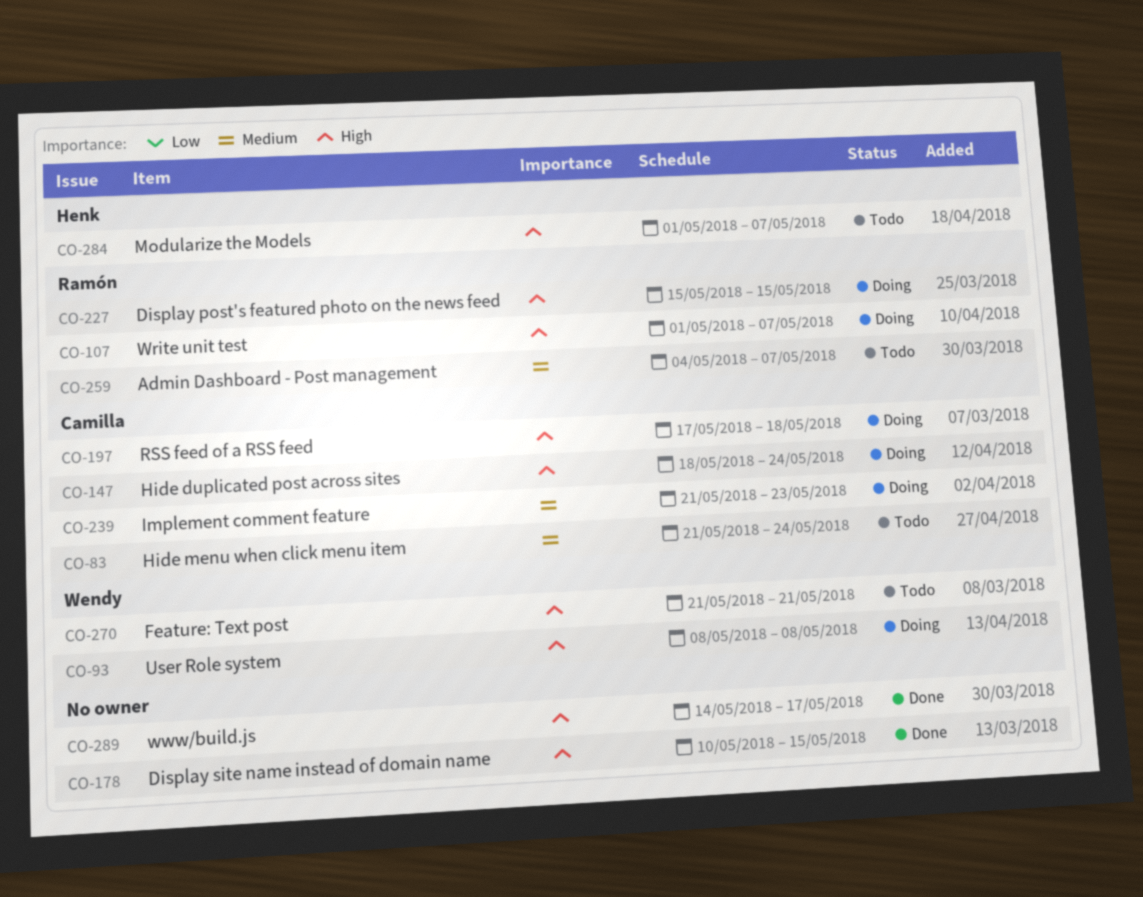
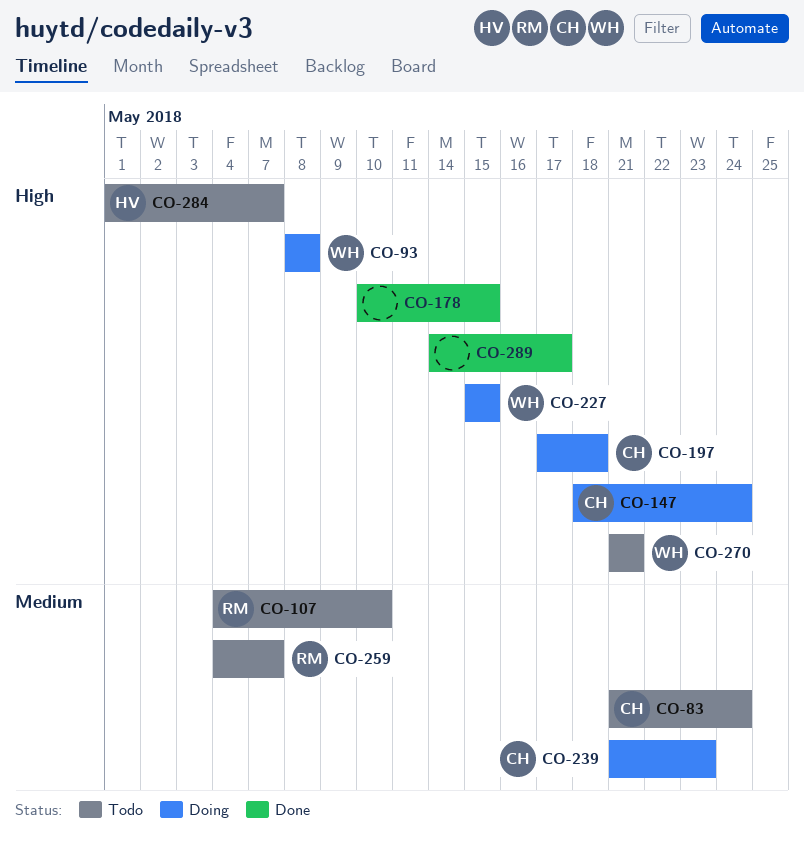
CO-107, status: Doing -> Todo
CO-107, priority: High -> Medium
CO-107, start: May 1 -> May 4
CO-107, due: May 7 -> May 10
CO-227, owner: Ramón -> Wendy

